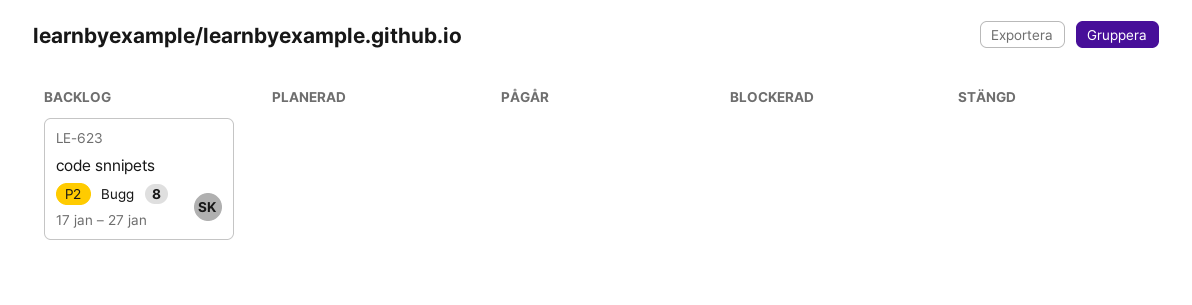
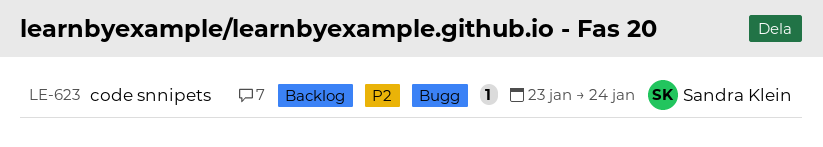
LE-623, estimate: 8 -> 1
LE-623, start: Jan 17 -> Jan 23
LE-623, due: Jan 27 -> Jan 24

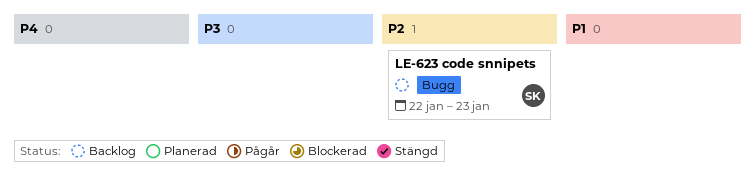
LE-623, start: Jan 23 -> Jan 22
LE-623, due: Jan 24 -> Jan 23

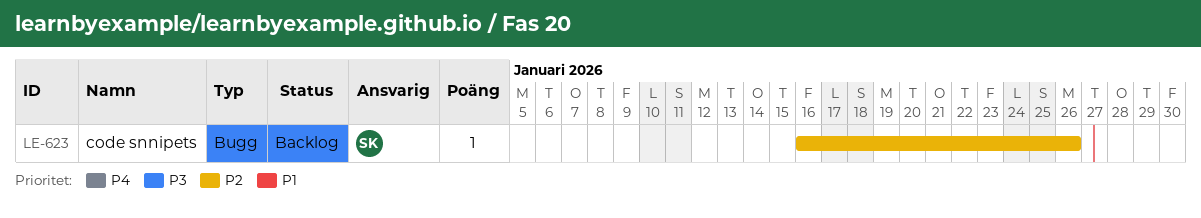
LE-623, start: Jan 22 -> Jan 16
LE-623, due: Jan 23 -> Jan 26

